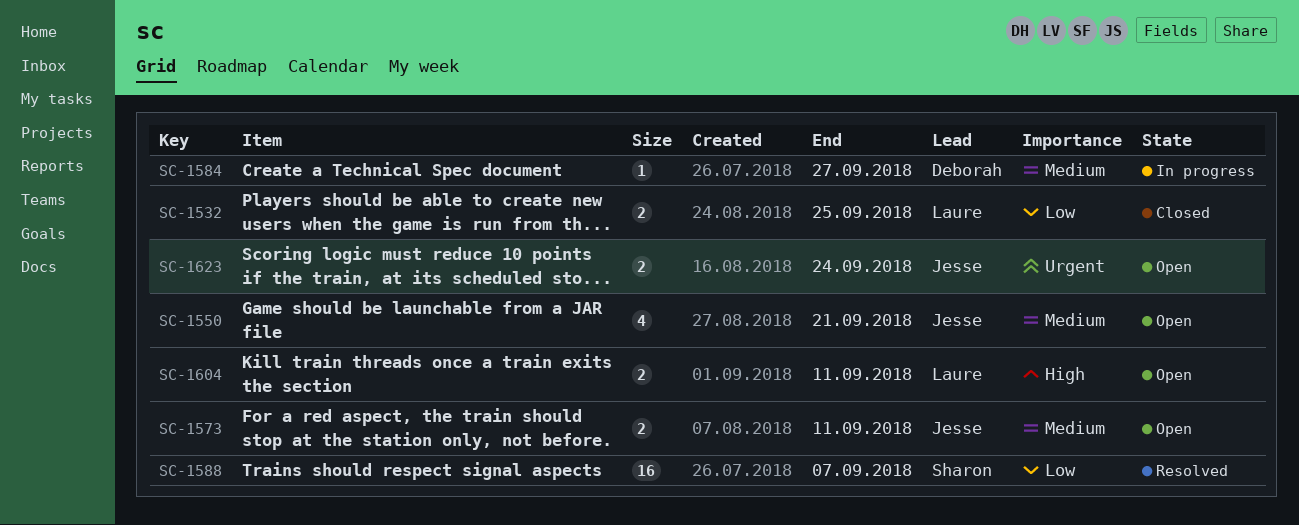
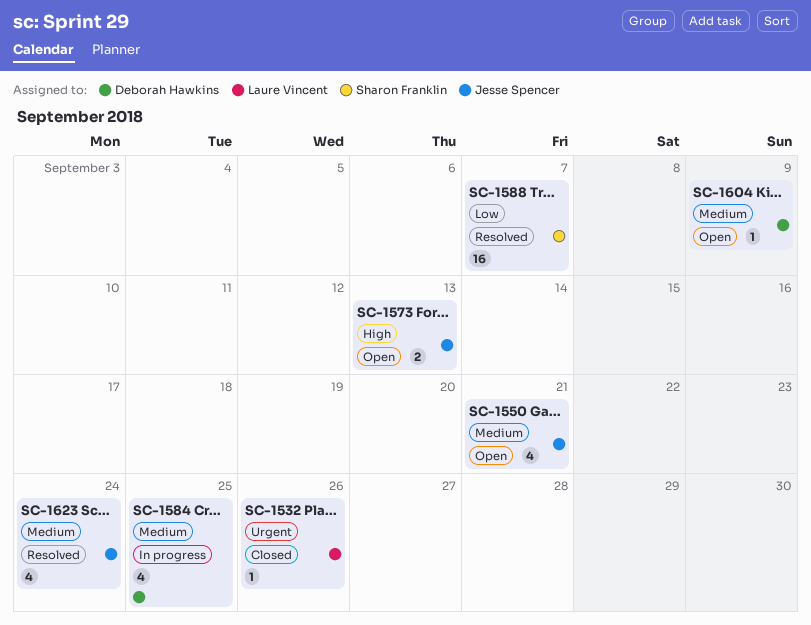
SC-1532, priority: Low -> Urgent
SC-1532, estimate: 2 -> 1
SC-1532, due: Sep 25 -> Sep 26
SC-1573, priority: Medium -> High
SC-1573, due: Sep 11 -> Sep 13
SC-1584, estimate: 1 -> 4
SC-1584, due: Sep 27 -> Sep 25
SC-1604, owner: Laure Vincent -> Deborah Hawkins
SC-1604, priority: High -> Medium
SC-1604, estimate: 2 -> 1
SC-1604, due: Sep 11 -> Sep 9
SC-1623, status: Open -> Resolved
SC-1623, priority: Urgent -> Medium
SC-1623, estimate: 2 -> 4

